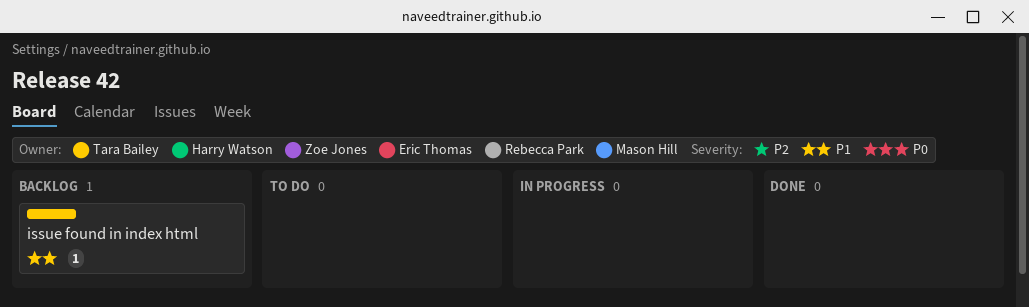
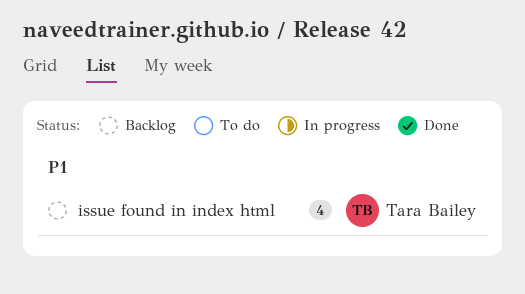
issue found in index html, estimate: 1 -> 4

